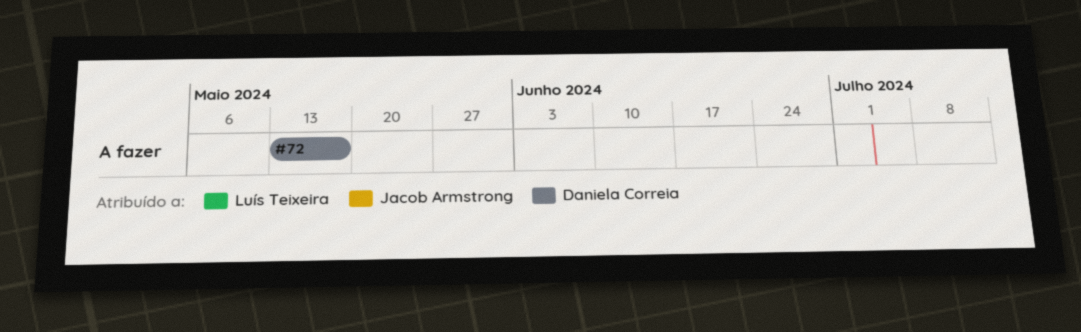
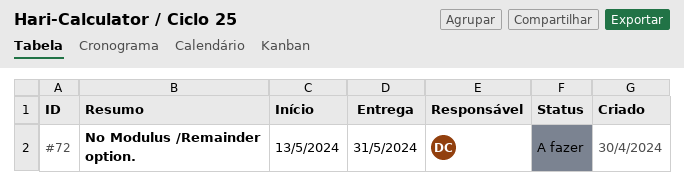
#72, due: May 17 -> May 31

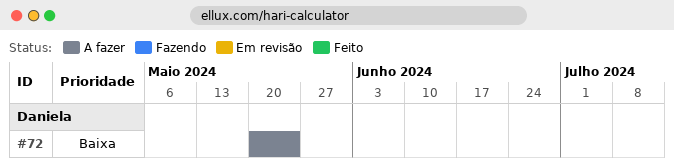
#72, start: May 13 -> May 20
#72, due: May 31 -> May 24

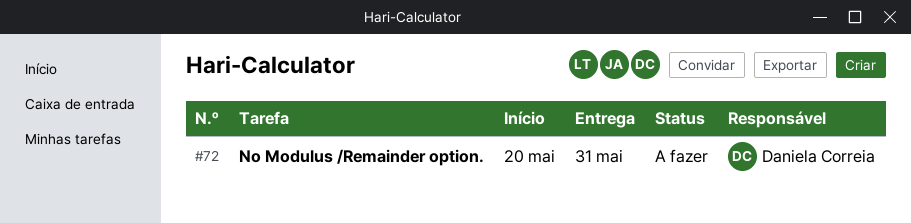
#72, due: May 24 -> May 31

